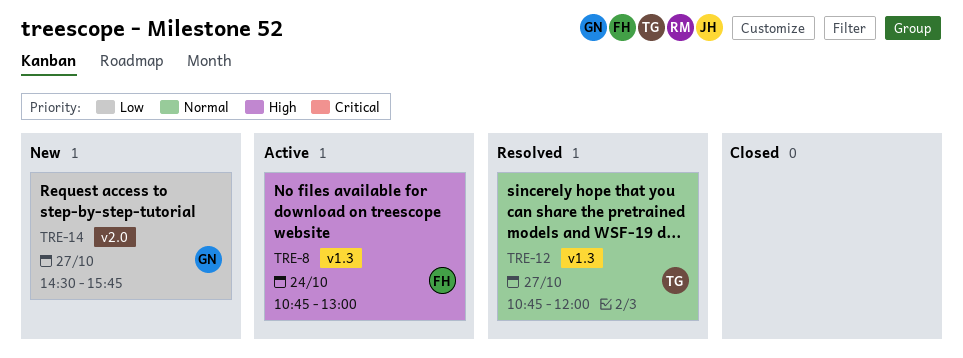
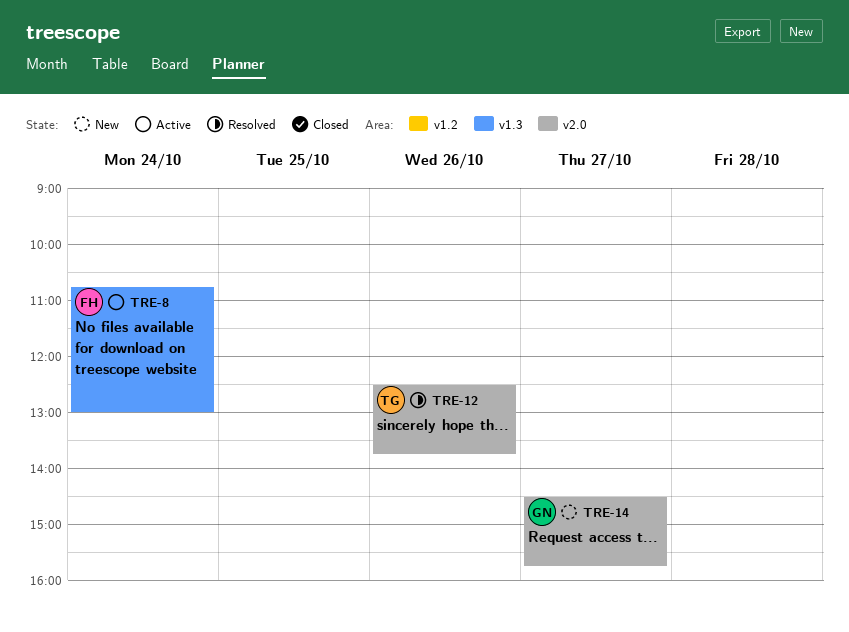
TRE-12, label: v1.3 -> v2.0
TRE-12, day: Oct 27 -> Oct 26
TRE-12, begins: 10:45 -> 12:30
TRE-12, ends: 12:00 -> 13:45

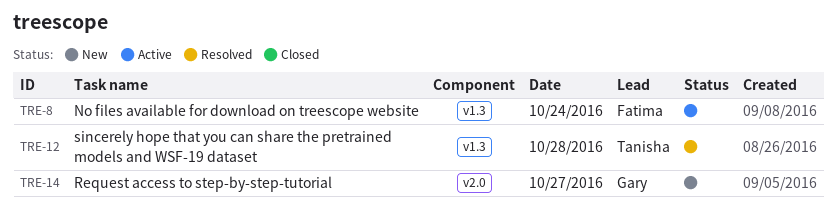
TRE-12, label: v2.0 -> v1.3
TRE-12, day: Oct 26 -> Oct 28

